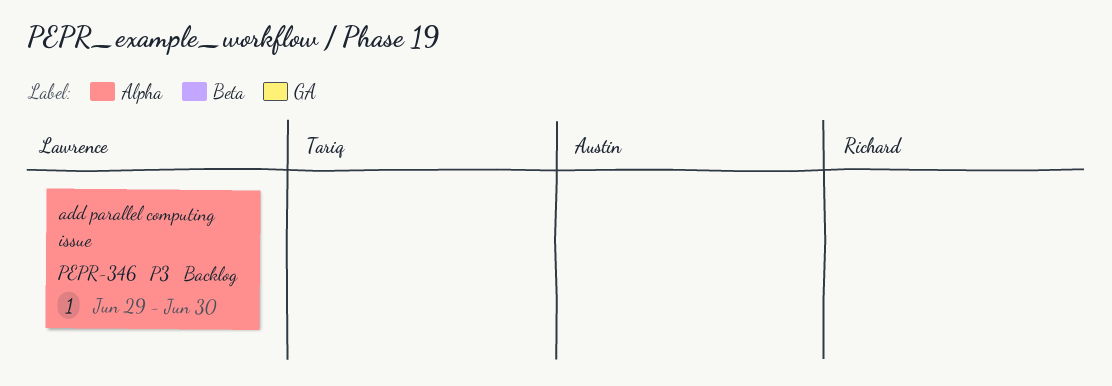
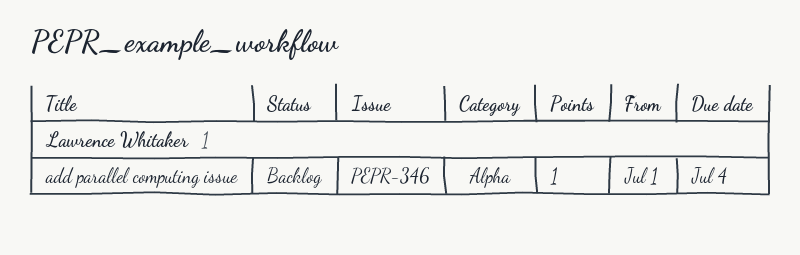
PEPR-346, start: Jun 29 -> Jul 1
PEPR-346, due: Jun 30 -> Jul 4

